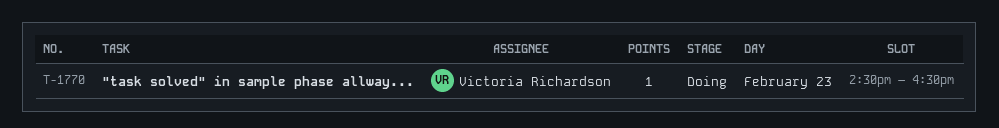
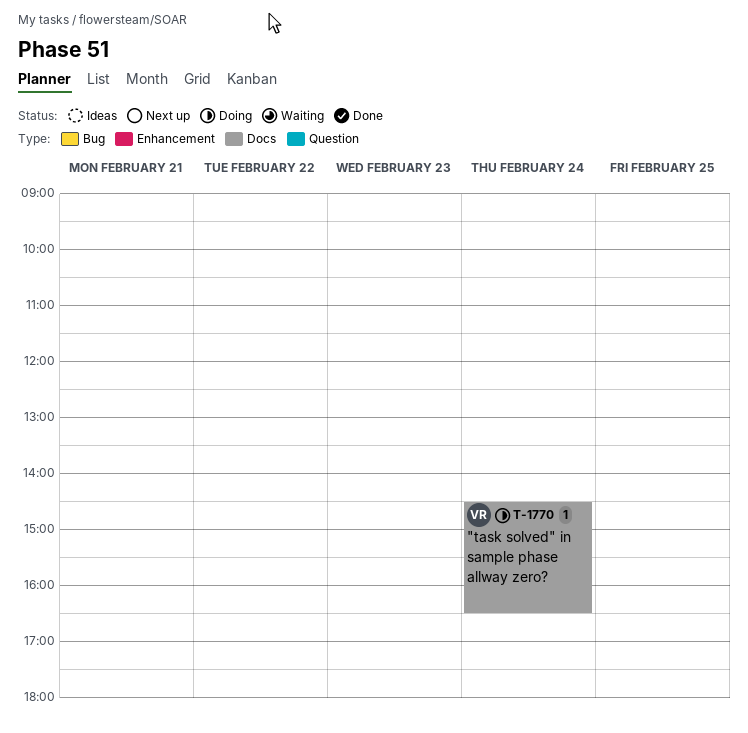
T-1770, day: Feb 23 -> Feb 24

